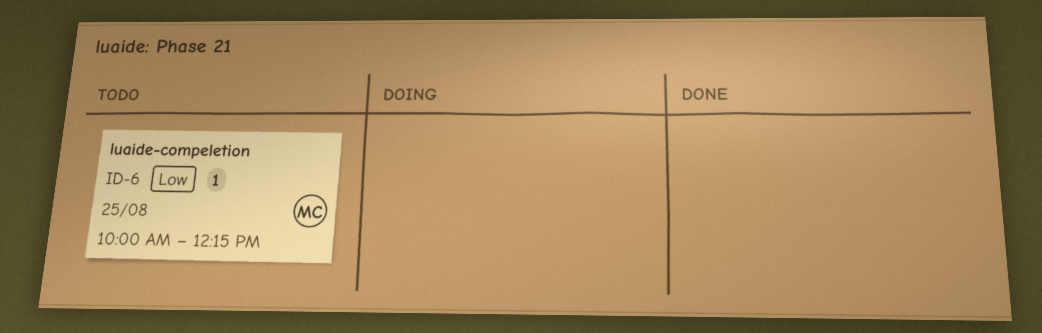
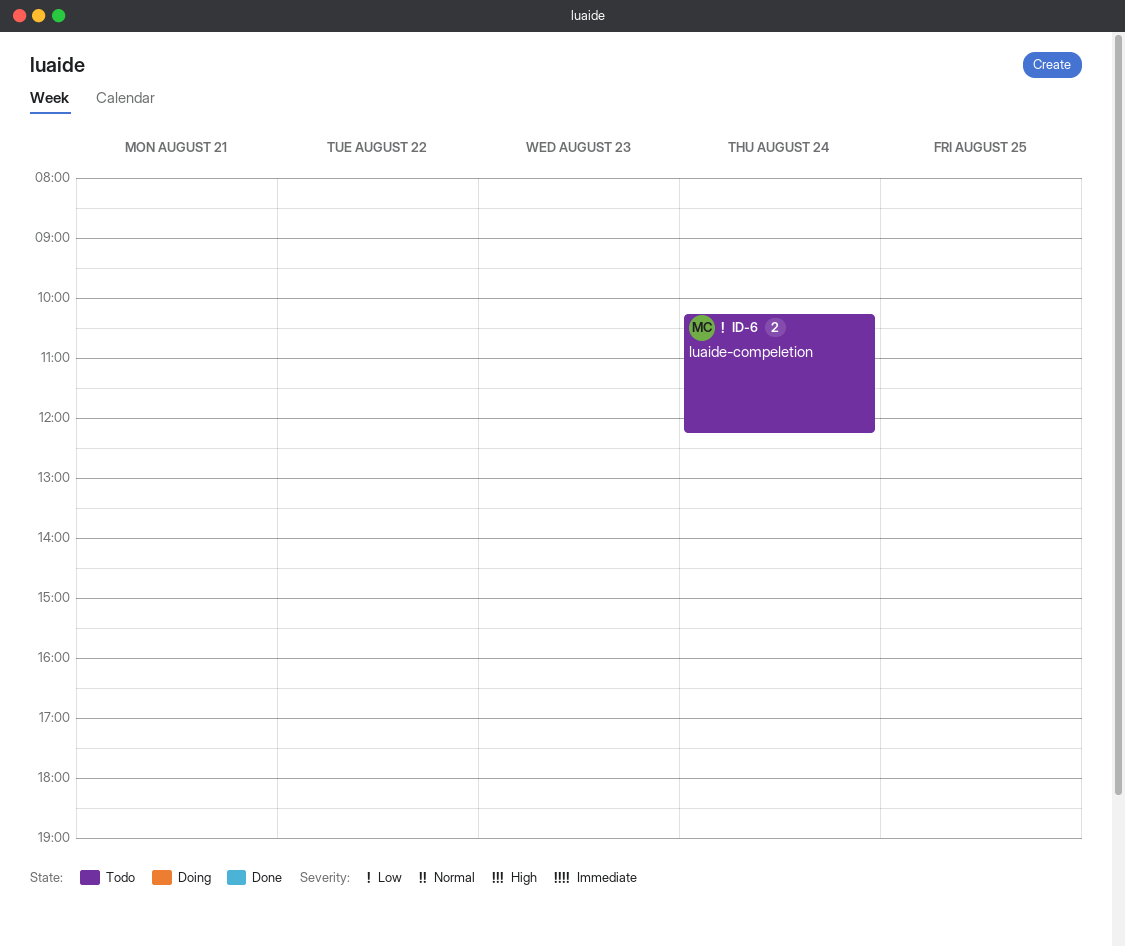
ID-6, estimate: 1 -> 2
ID-6, day: Aug 25 -> Aug 24
ID-6, begins: 10:00 -> 10:15

